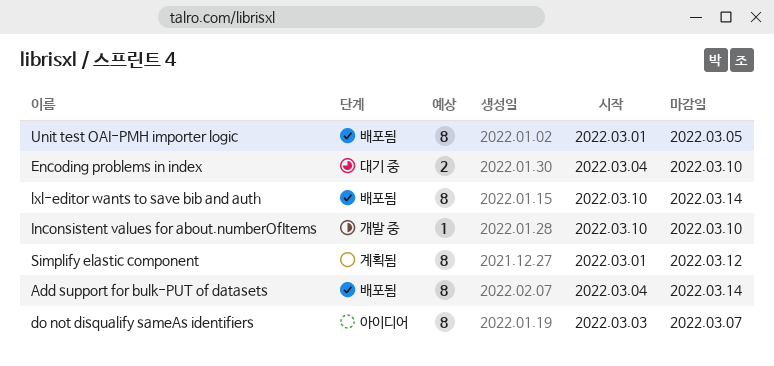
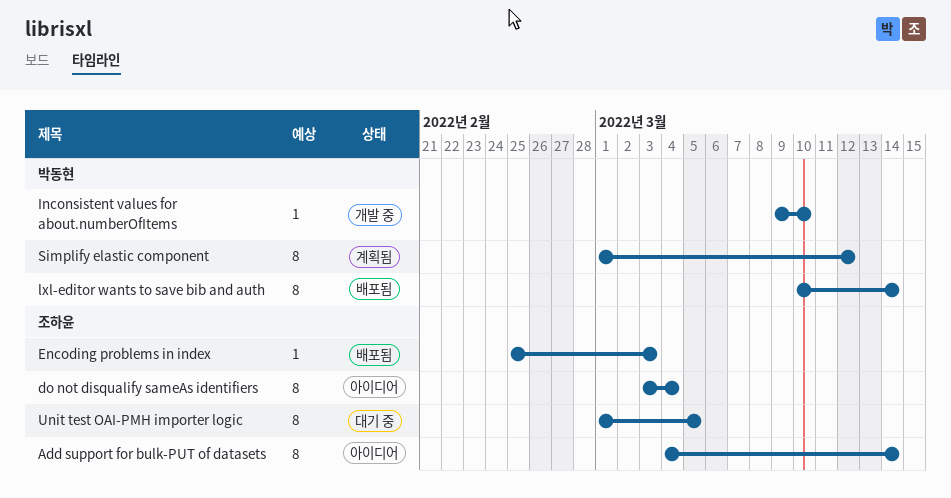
Add support for bulk-PUT of datasets, status: 배포됨 -> 아이디어
do not disqualify sameAs identifiers, due: Mar 7 -> Mar 4
Encoding problems in index, status: 대기 중 -> 배포됨
Encoding problems in index, estimate: 2 -> 1
Encoding problems in index, start: Mar 4 -> Feb 25
Encoding problems in index, due: Mar 10 -> Mar 3
Inconsistent values for about.numberOfItems, start: Mar 10 -> Mar 9
Unit test OAI-PMH importer logic, status: 배포됨 -> 대기 중

